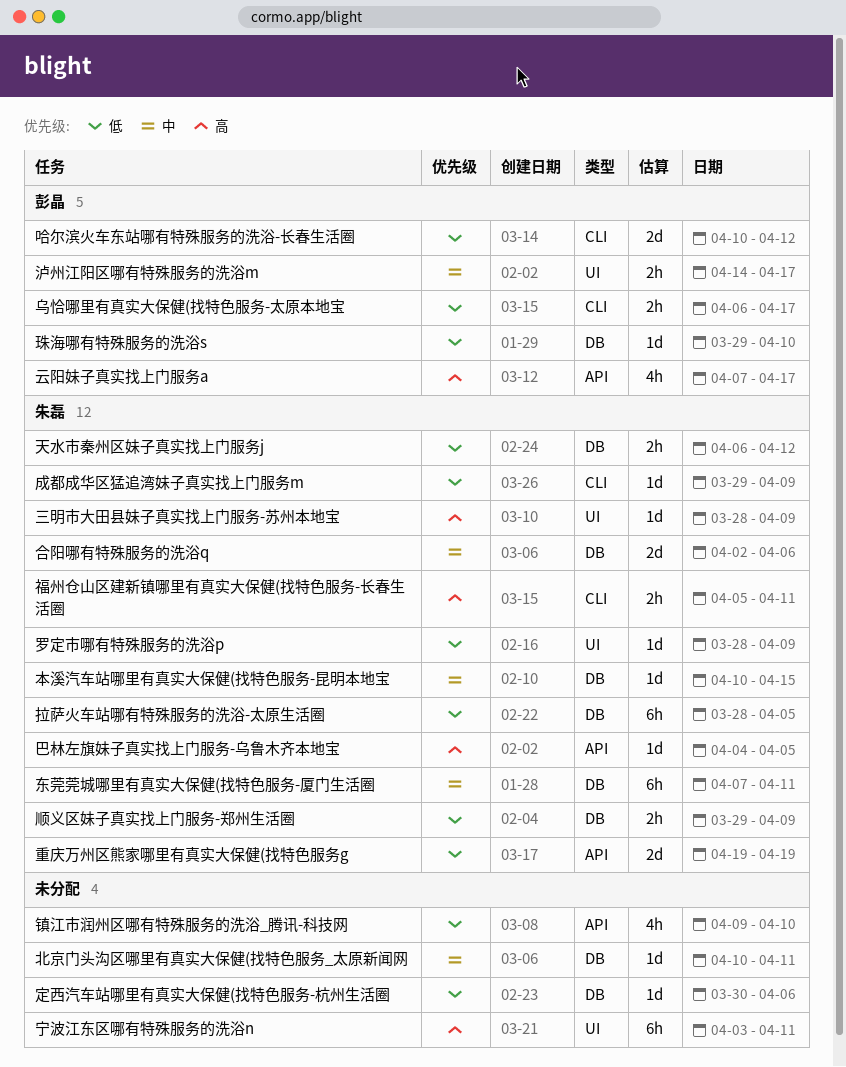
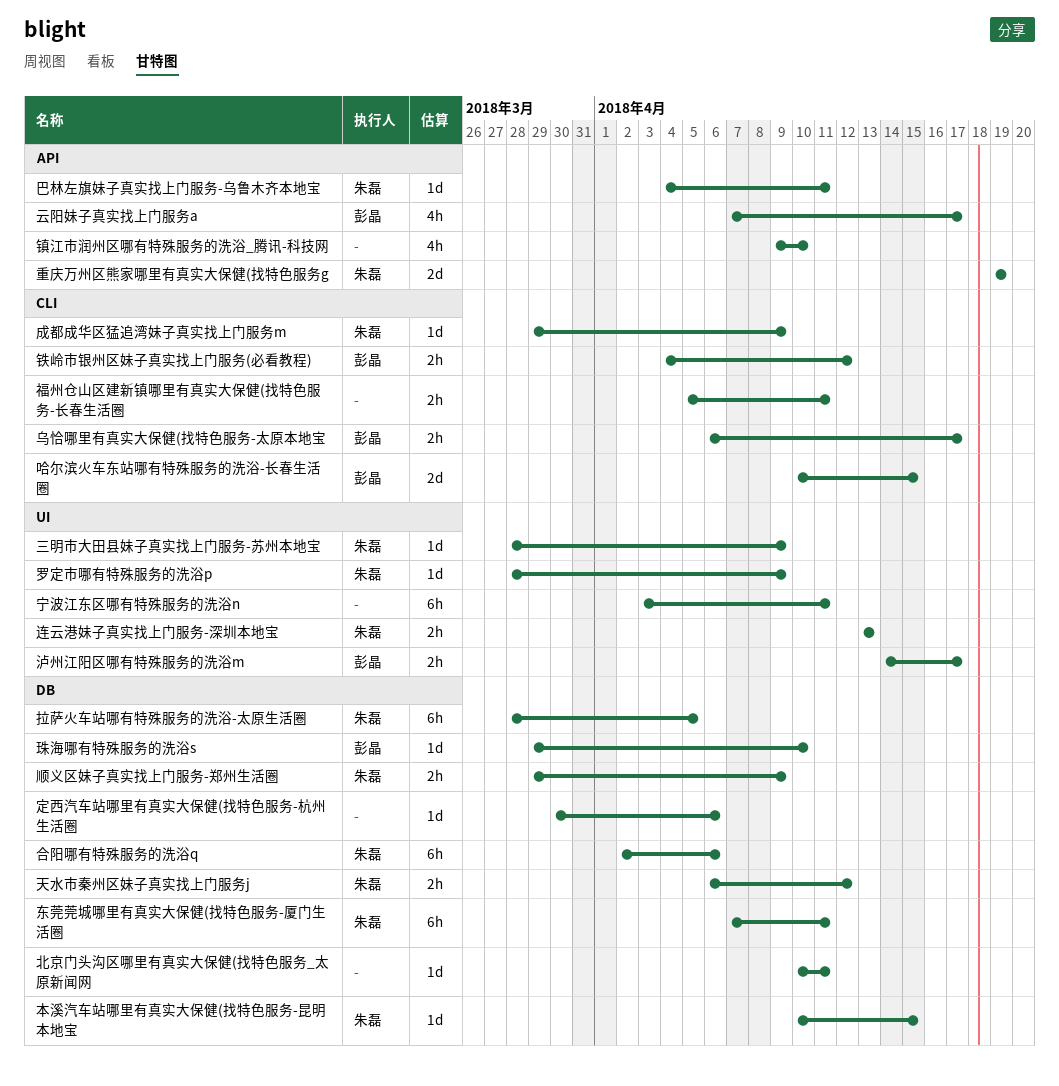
合阳哪有特殊服务的洗浴q, estimate: 2d -> 6h
哈尔滨火车东站哪有特殊服务的洗浴-长春生活圈, due: Apr 12 -> Apr 15
巴林左旗妹子真实找上门服务-乌鲁木齐本地宝, due: Apr 5 -> Apr 11
福州仓山区建新镇哪里有真实大保健(找特色服务-长春生活圈, owner: 朱磊 -> none
连云港妹子真实找上门服务-深圳本地宝: none -> present
铁岭市银州区妹子真实找上门服务(必看教程): none -> present

